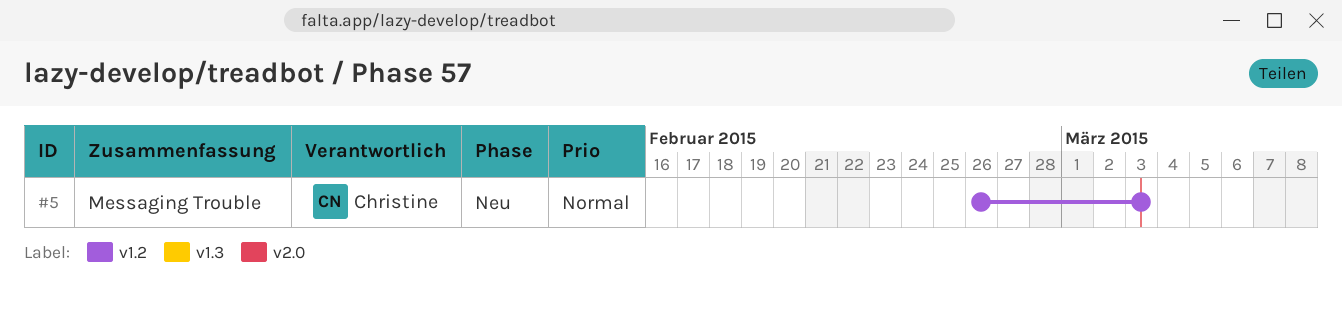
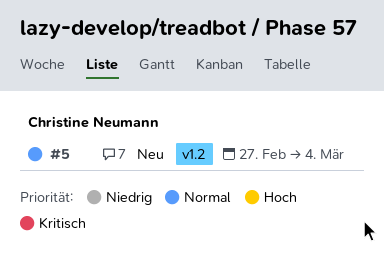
#5, start: Feb 26 -> Feb 27
#5, due: Mar 3 -> Mar 4

